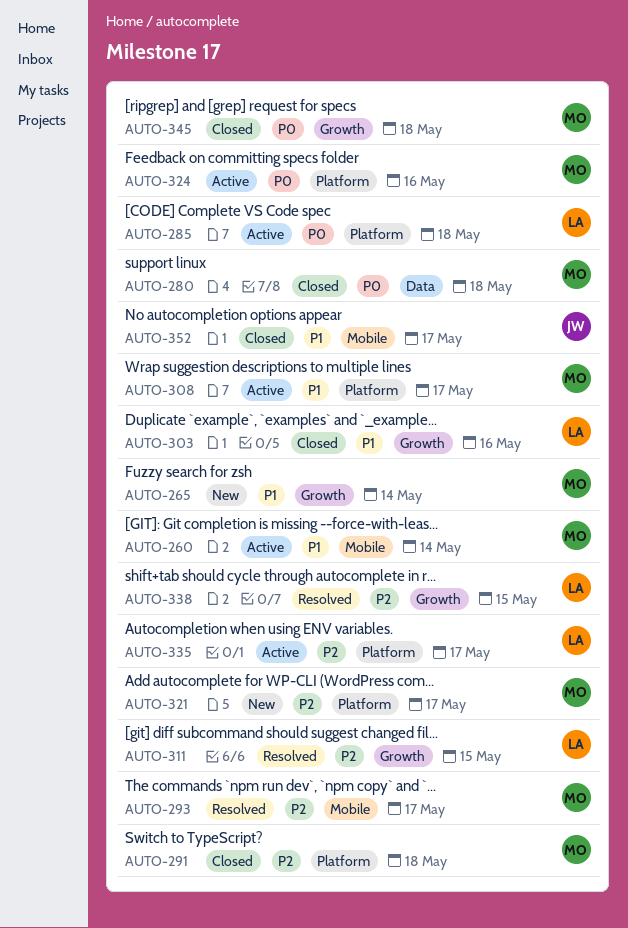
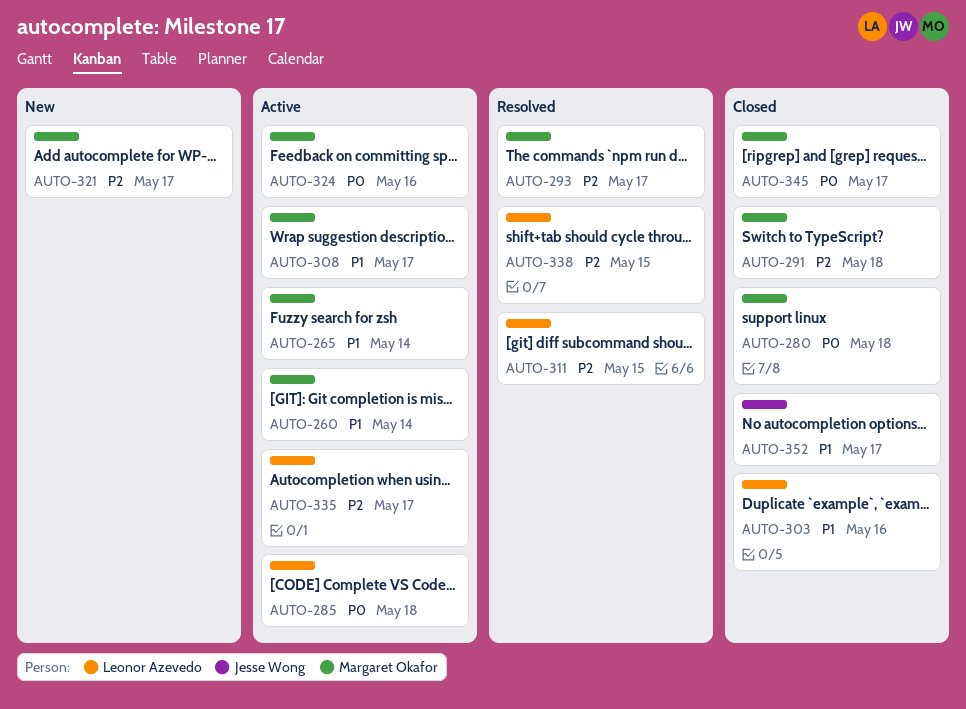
AUTO-265, status: New -> Active
AUTO-345, due: May 18 -> May 17

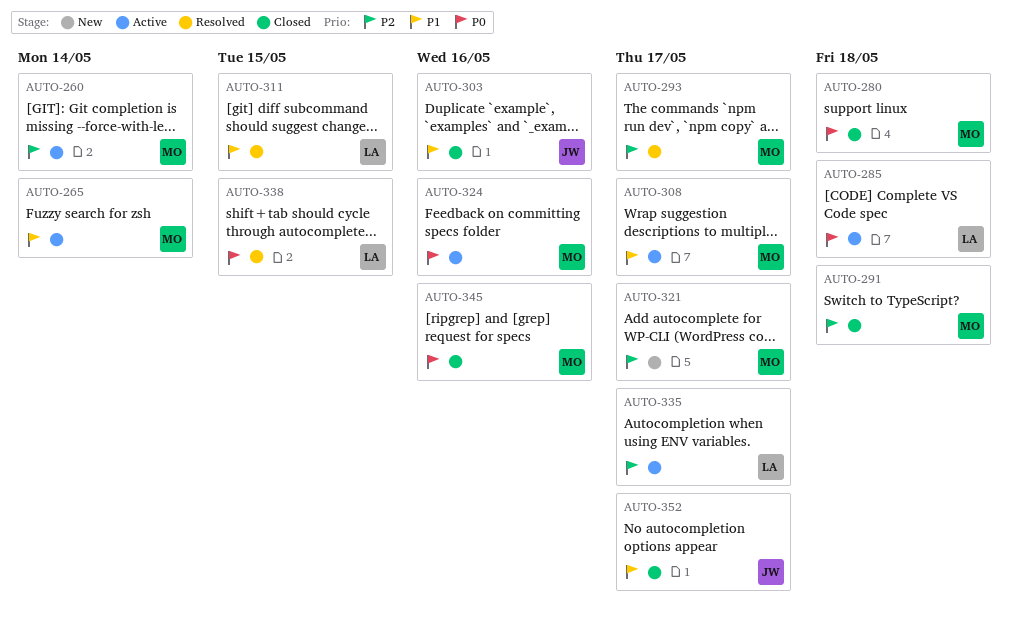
AUTO-260, priority: P1 -> P2
AUTO-303, owner: Leonor Azevedo -> Jesse Wong
AUTO-311, priority: P2 -> P1
AUTO-338, priority: P2 -> P0
AUTO-345, due: May 17 -> May 16

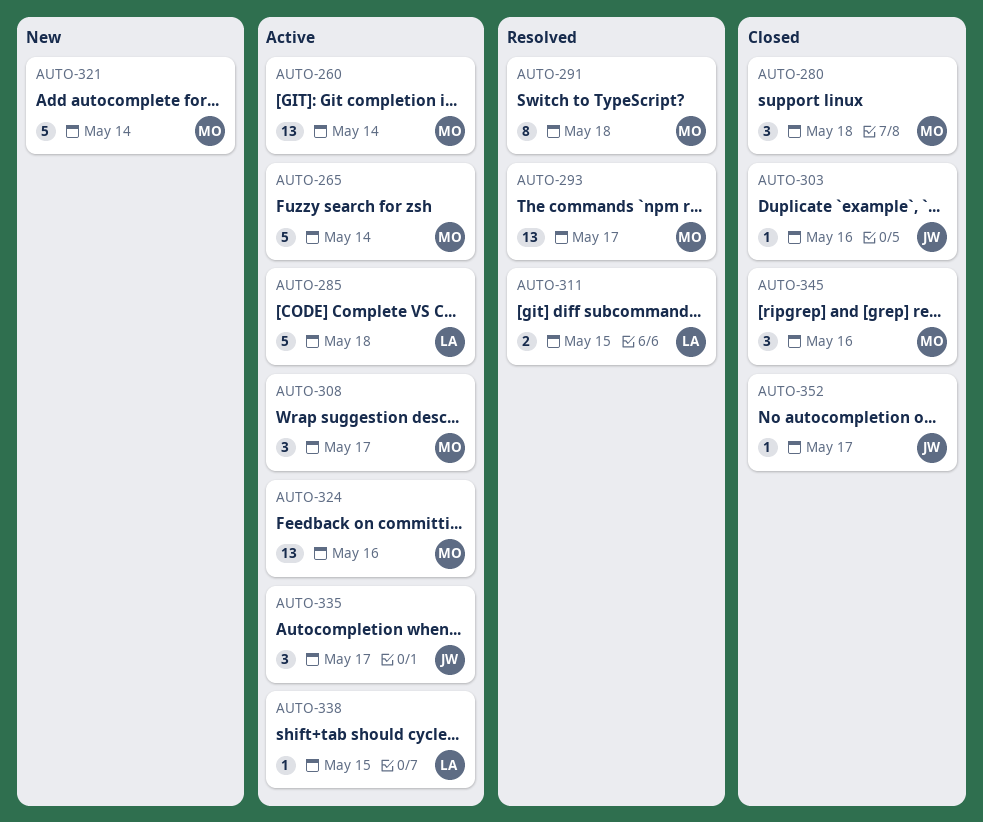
AUTO-291, status: Closed -> Resolved
AUTO-321, due: May 17 -> May 14
AUTO-335, owner: LA -> JW
AUTO-338, status: Resolved -> Active

